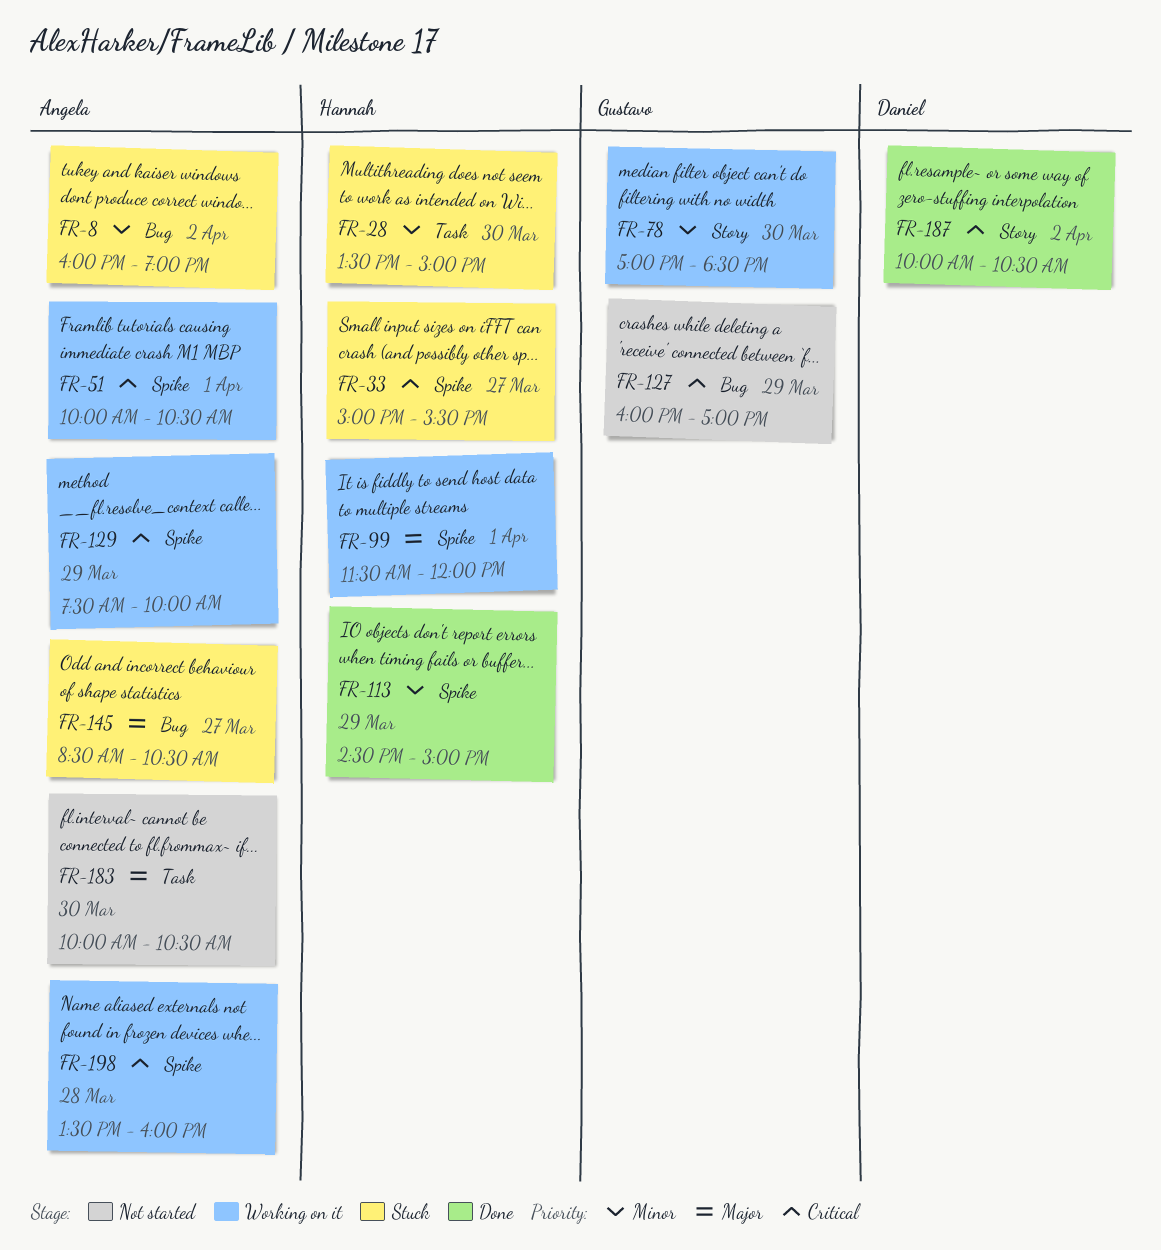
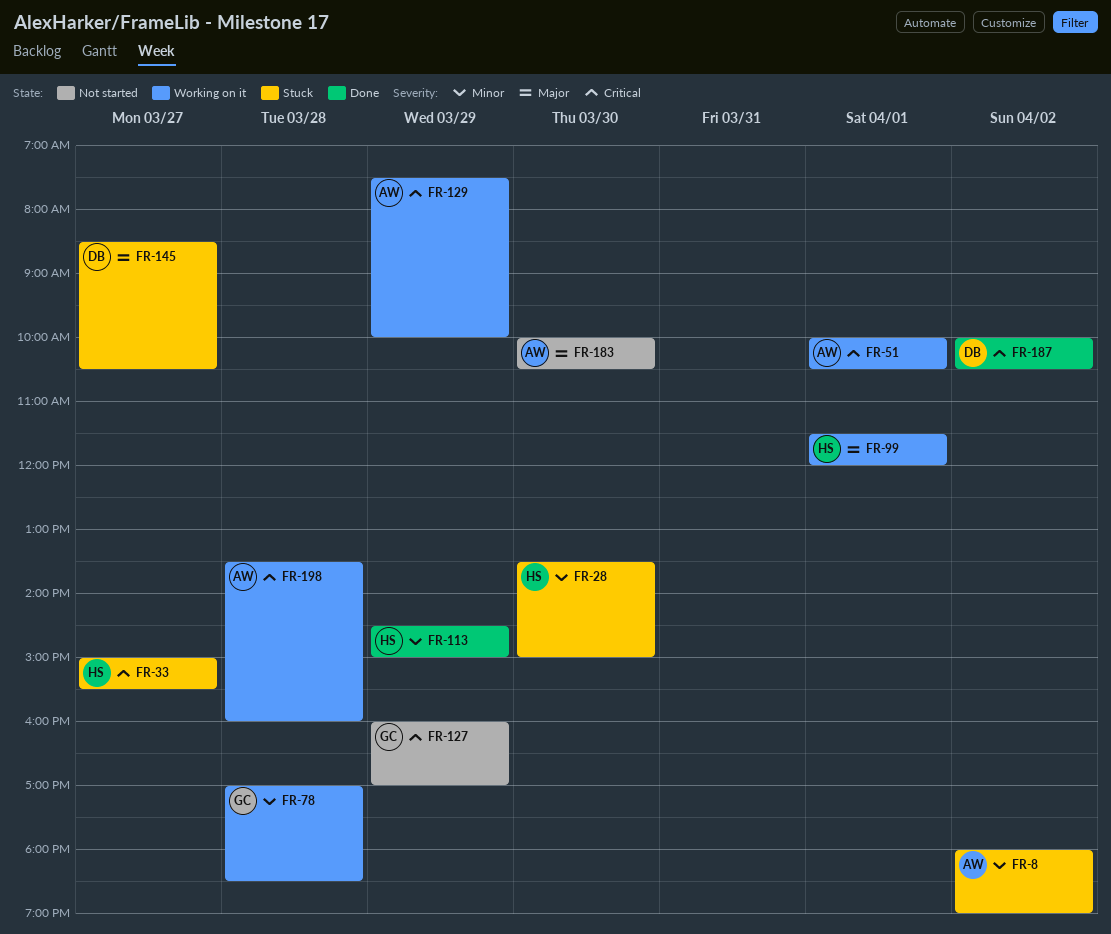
FR-8, begins: 16:00 -> 18:00
FR-78, day: Mar 30 -> Mar 28
FR-145, owner: Angela -> Daniel

